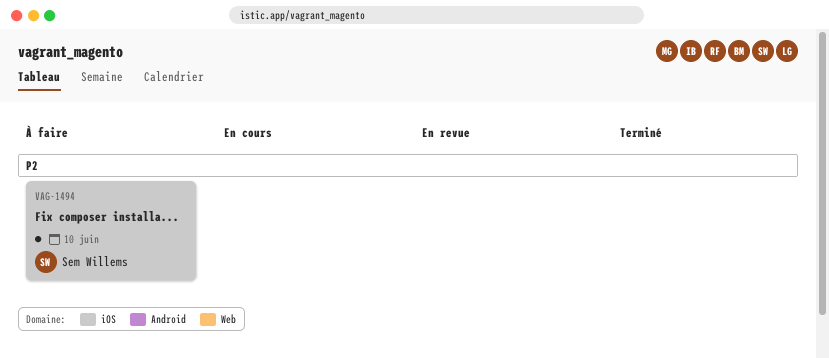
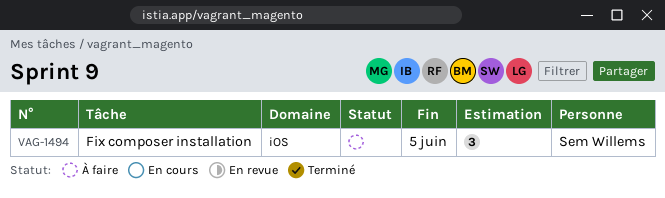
VAG-1494, estimate: 1 -> 3
VAG-1494, due: Jun 10 -> Jun 5

